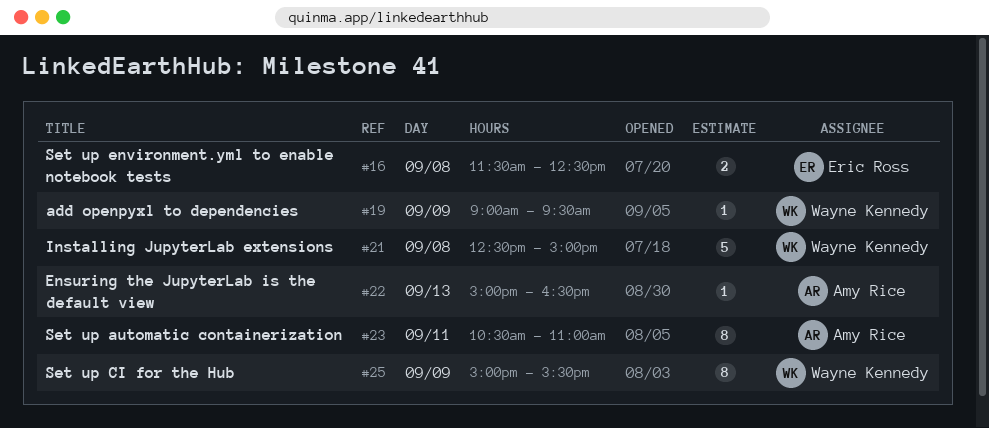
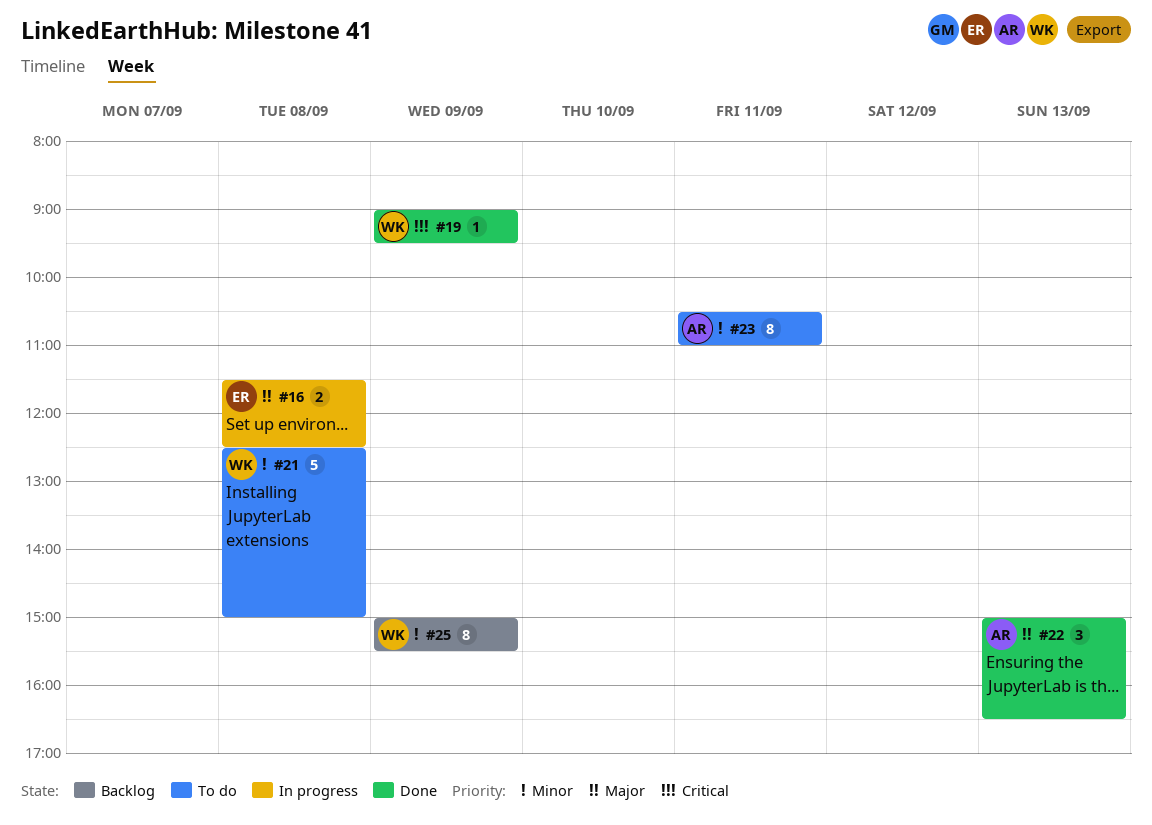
#22, estimate: 1 -> 3

